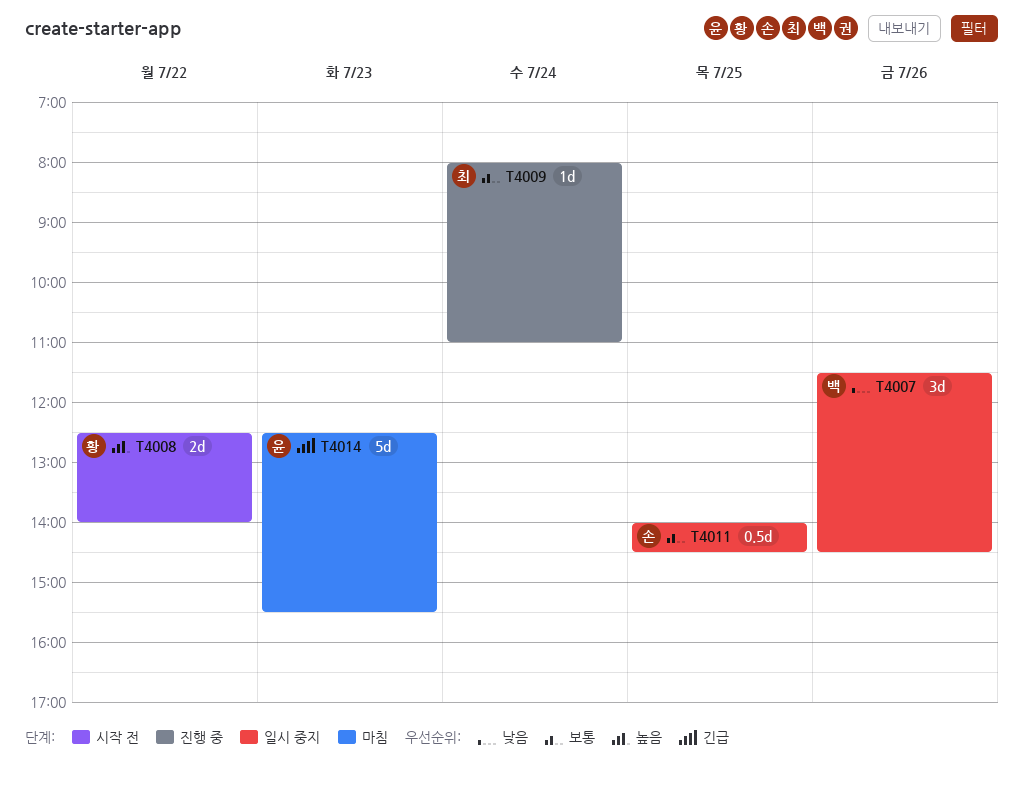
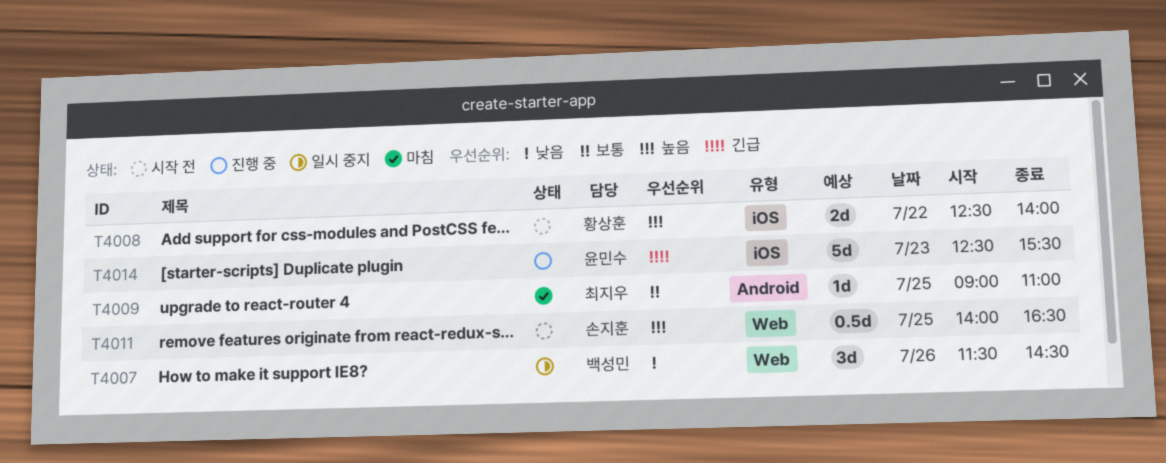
T4009, status: 진행 중 -> 마침
T4009, day: Jul 24 -> Jul 25
T4009, begins: 08:00 -> 09:00
T4011, status: 일시 중지 -> 시작 전
T4011, priority: 보통 -> 높음
T4011, ends: 14:30 -> 16:30
T4014, status: 마침 -> 진행 중

